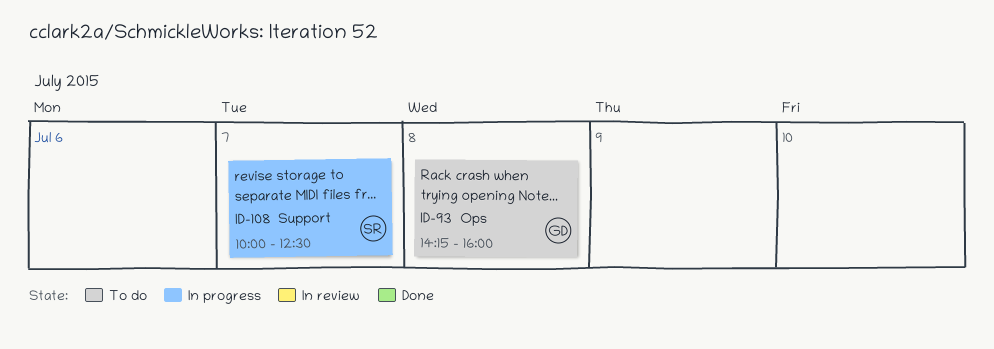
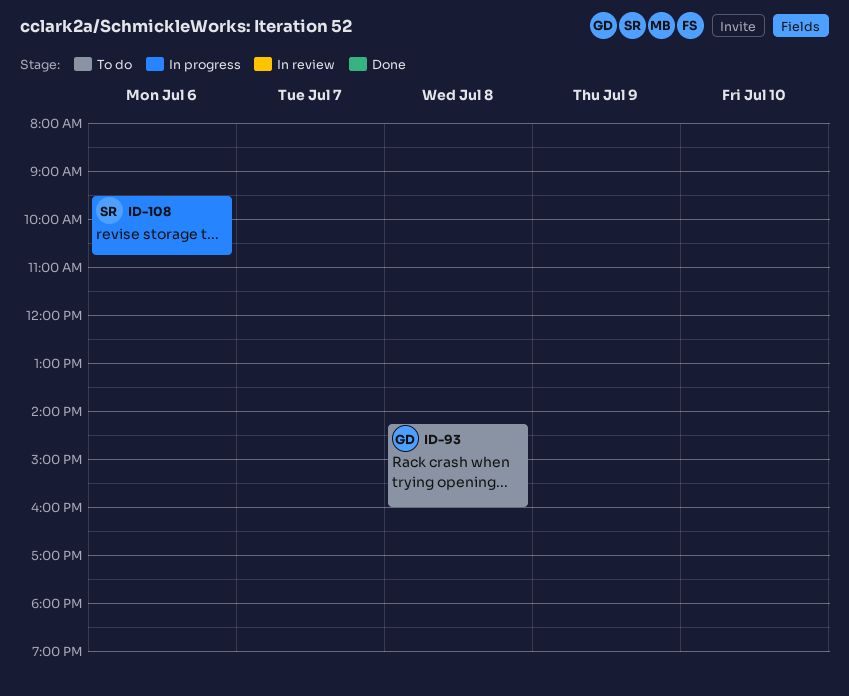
ID-108, day: Jul 7 -> Jul 6
ID-108, begins: 10:00 -> 09:30
ID-108, ends: 12:30 -> 10:45

